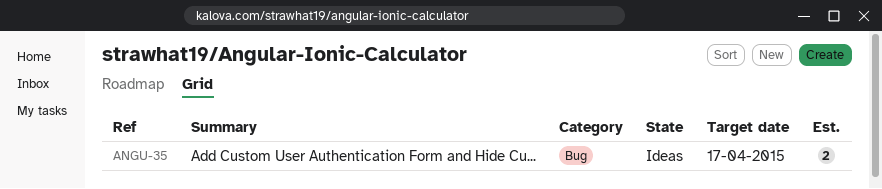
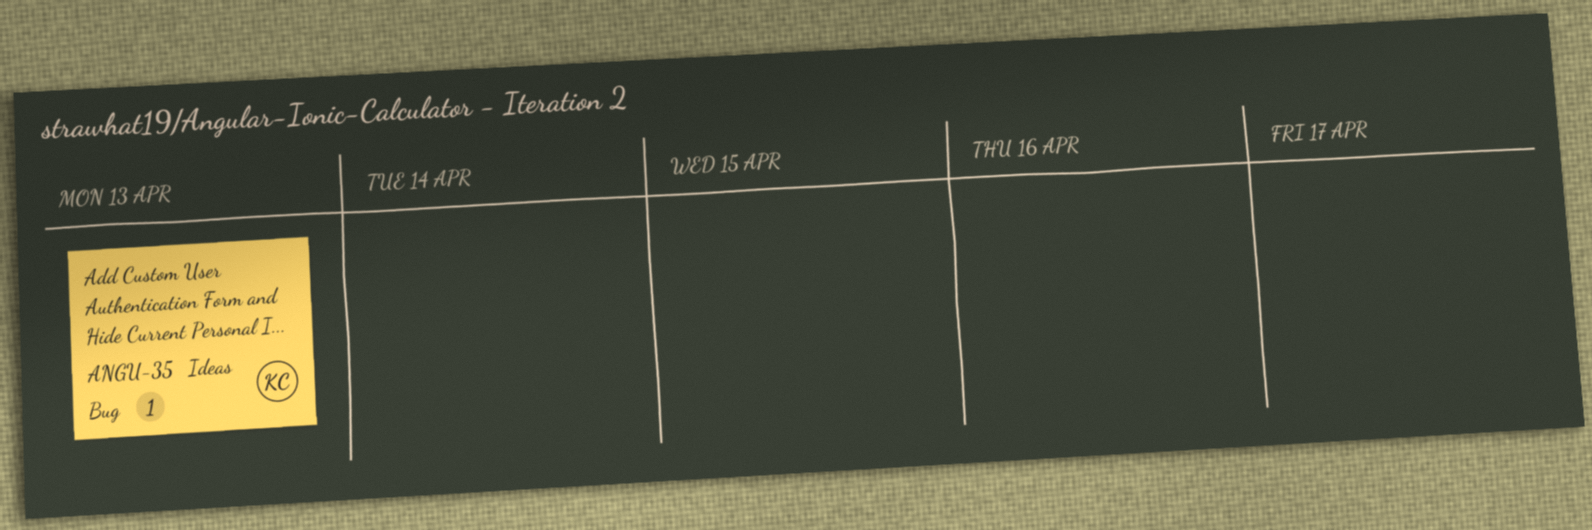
ANGU-35, estimate: 2 -> 1
ANGU-35, due: Apr 17 -> Apr 13

